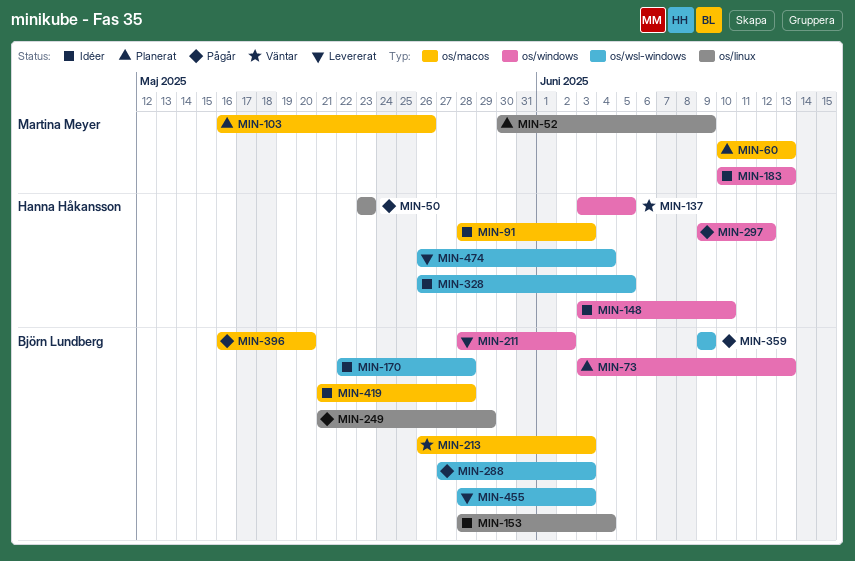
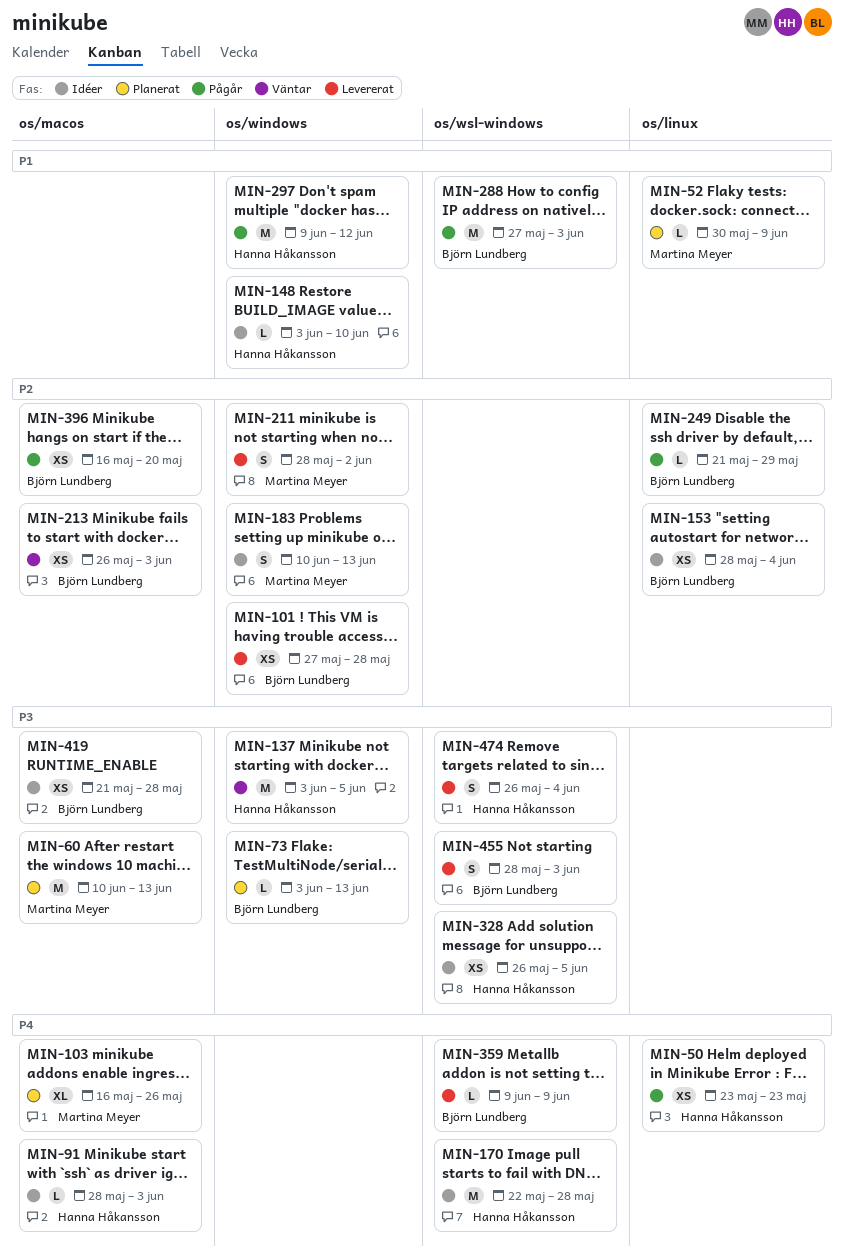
MIN-101: none -> present
MIN-170, owner: Björn Lundberg -> Hanna Håkansson
MIN-211, owner: Björn Lundberg -> Martina Meyer
MIN-359, status: Pågår -> Levererat

